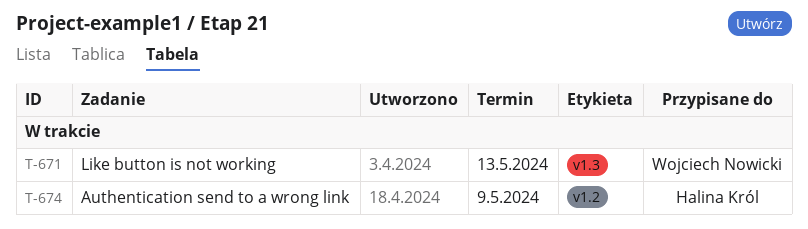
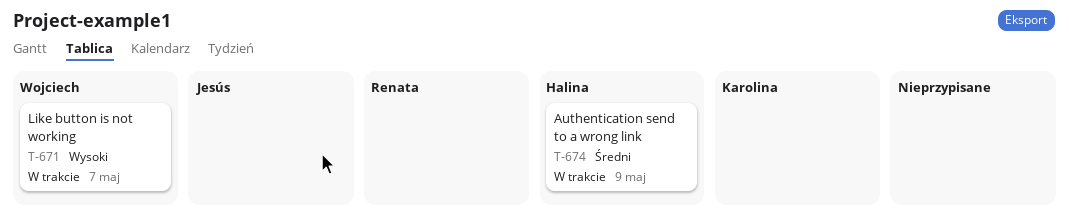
T-671, due: May 13 -> May 7

